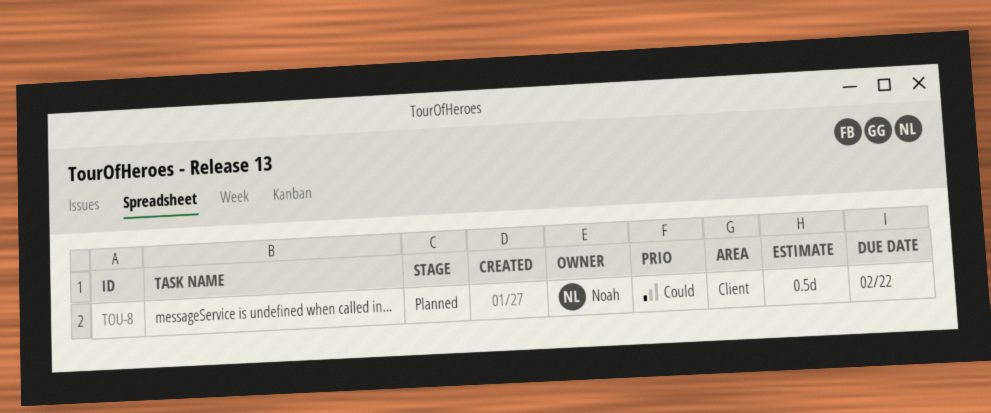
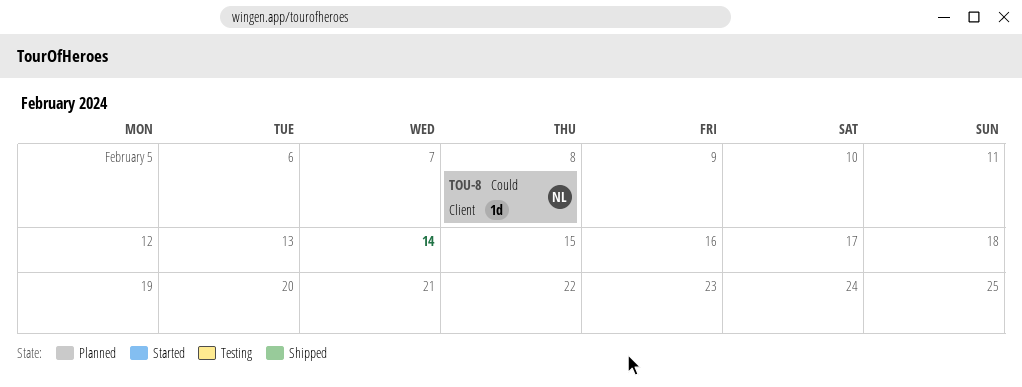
TOU-8, estimate: 0.5d -> 1d
TOU-8, due: Feb 22 -> Feb 8

